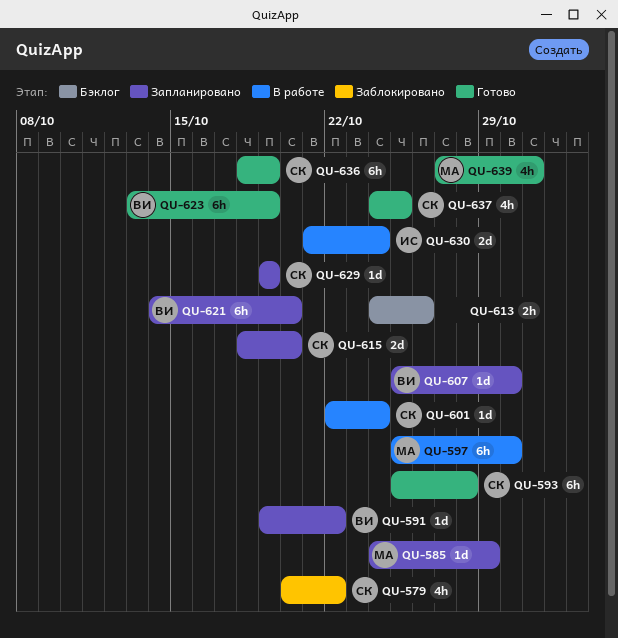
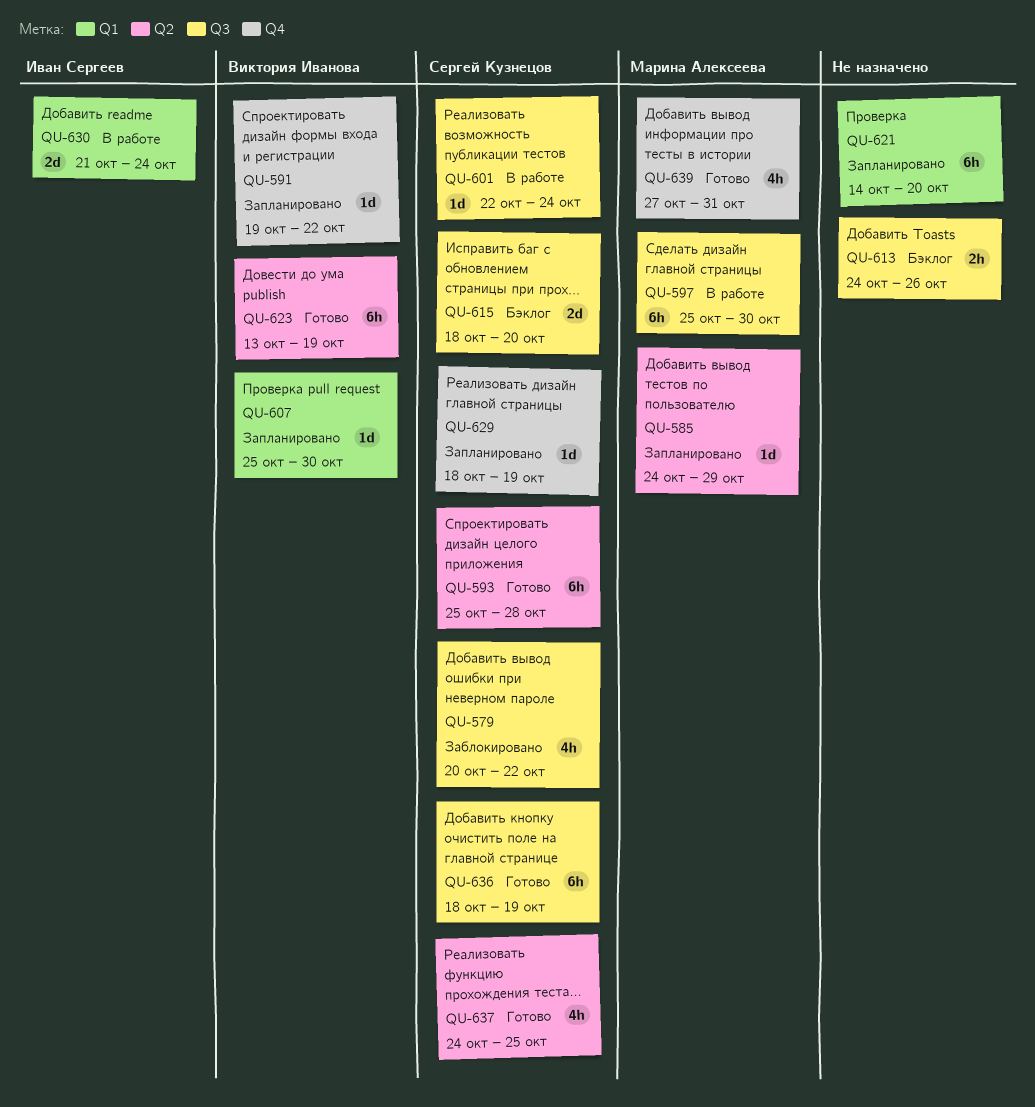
QU-615, status: Запланировано -> Бэклог
QU-621, owner: Виктория Иванова -> none
QU-629, start: Oct 19 -> Oct 18

